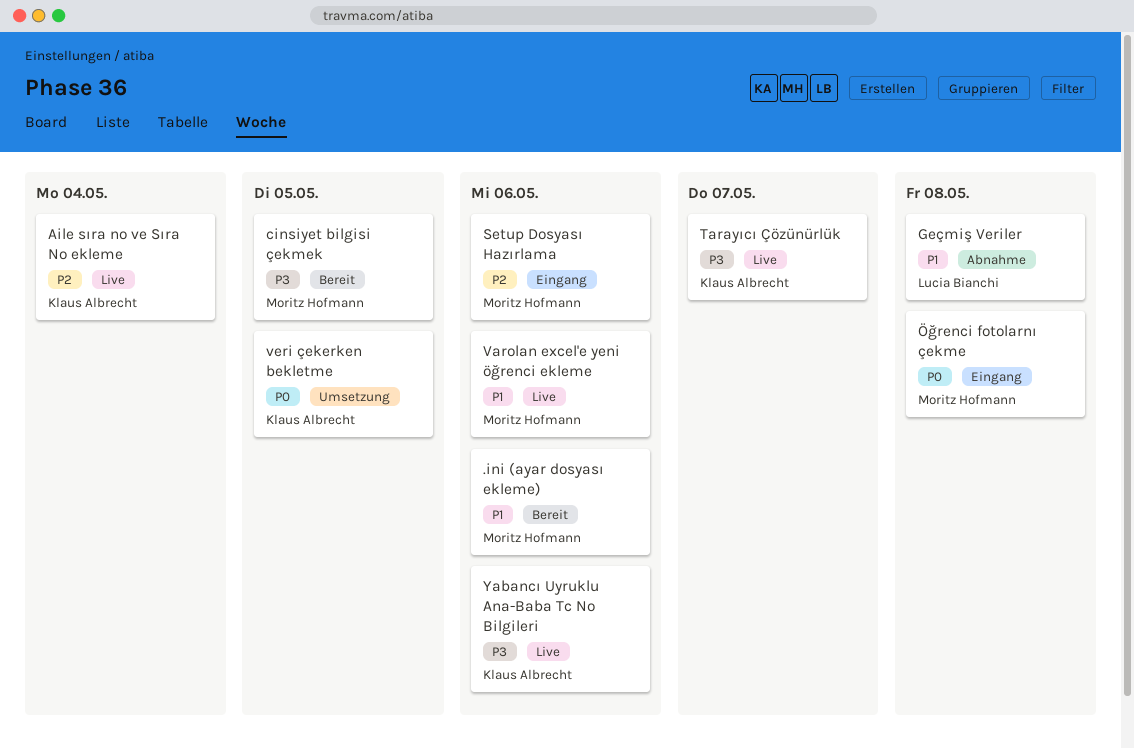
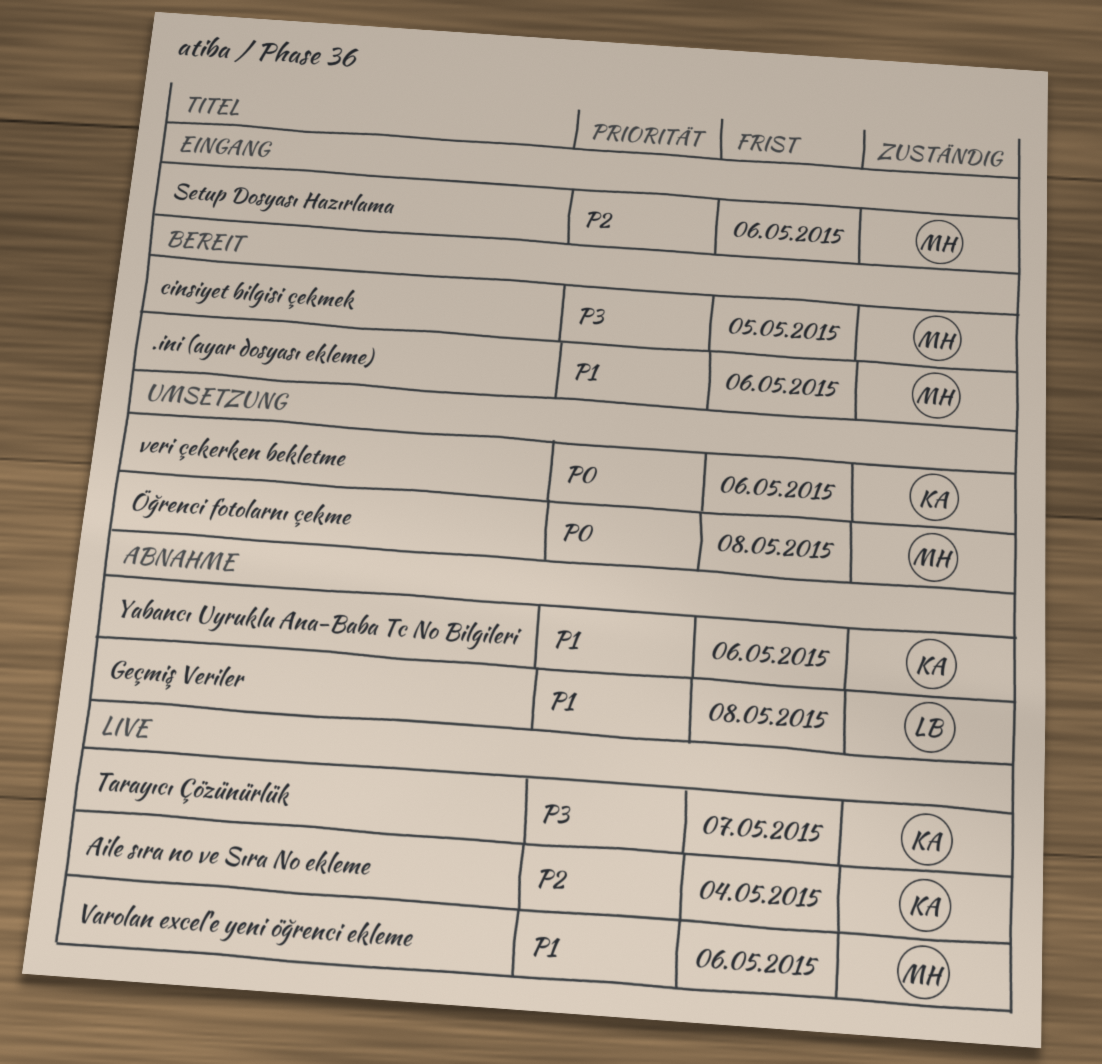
veri çekerken bekletme, due: May 5 -> May 6
Yabancı Uyruklu Ana-Baba Tc No Bilgileri, status: Live -> Abnahme
Yabancı Uyruklu Ana-Baba Tc No Bilgileri, priority: P3 -> P1
Öğrenci fotolarnı çekme, status: Eingang -> Umsetzung

